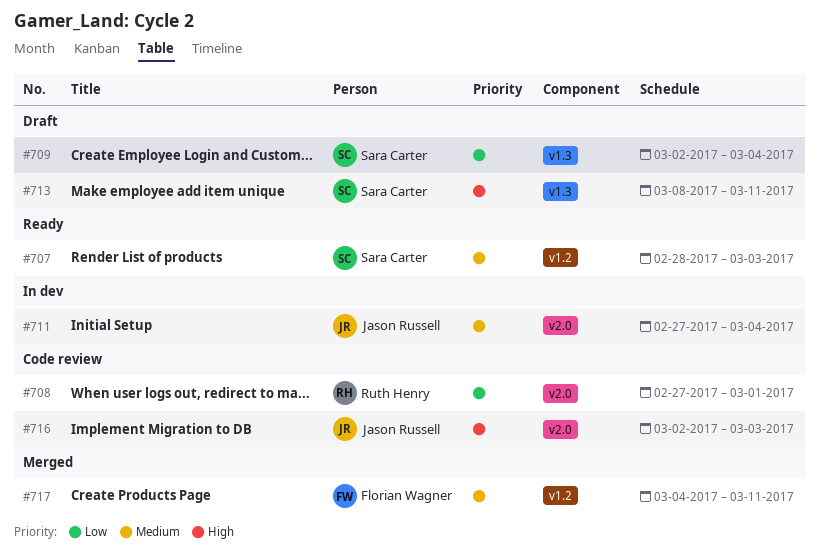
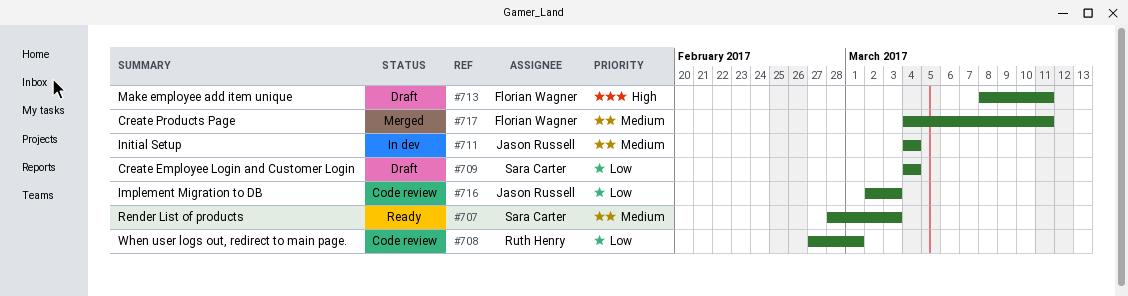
#709, start: Mar 2 -> Mar 4
#711, start: Feb 27 -> Mar 4
#713, owner: Sara Carter -> Florian Wagner
#716, priority: High -> Low

